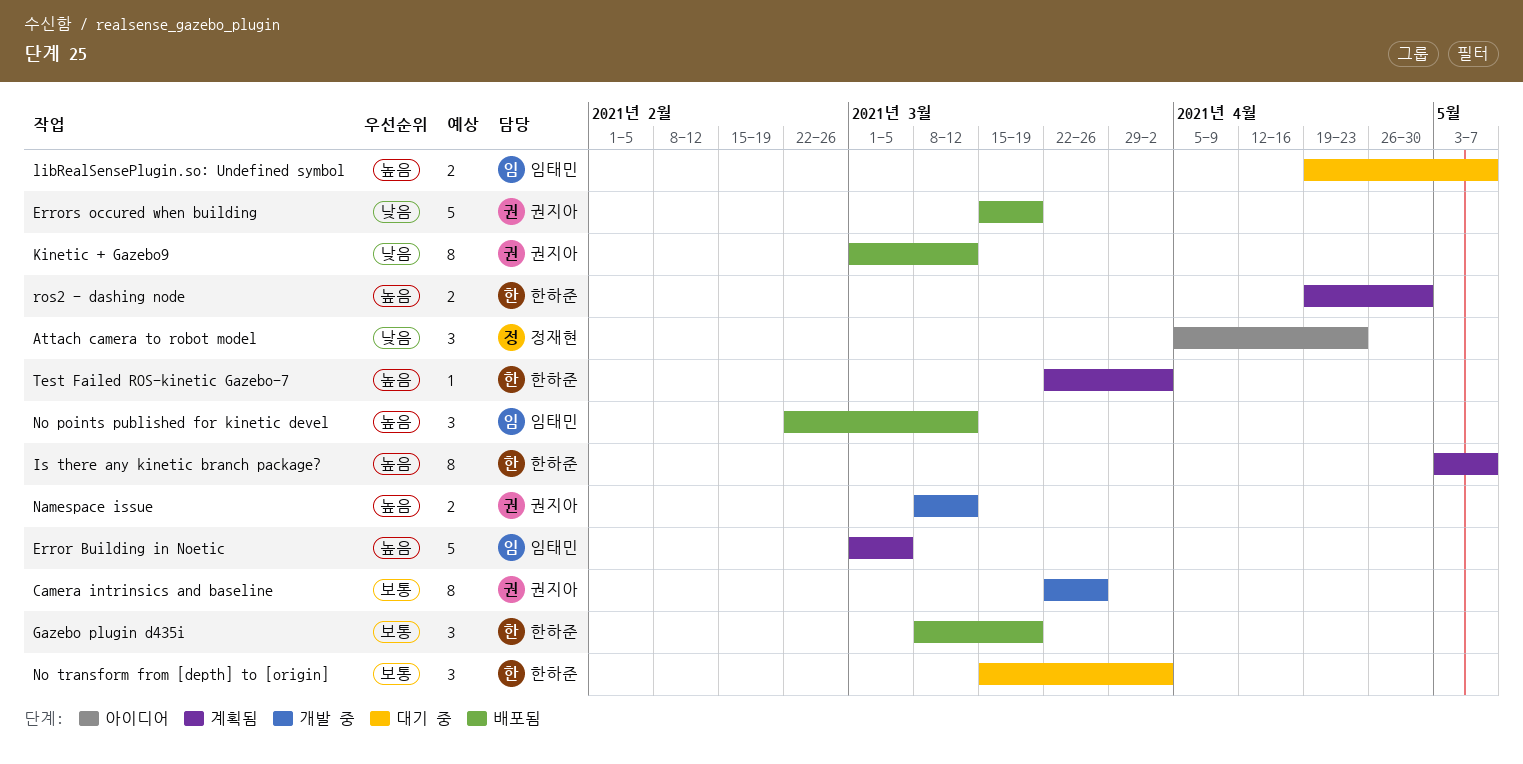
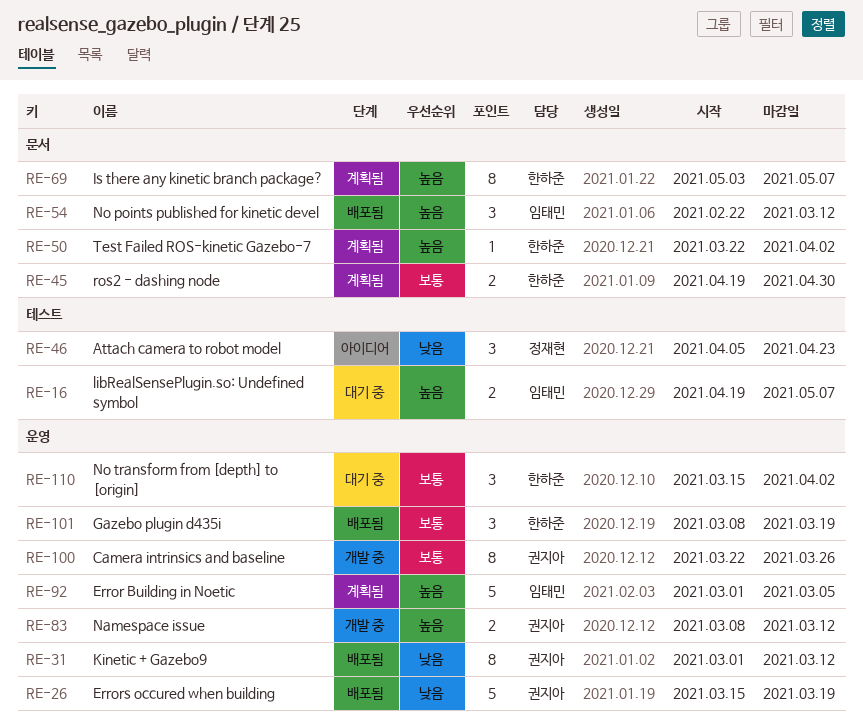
ros2 - dashing node, priority: 높음 -> 보통

